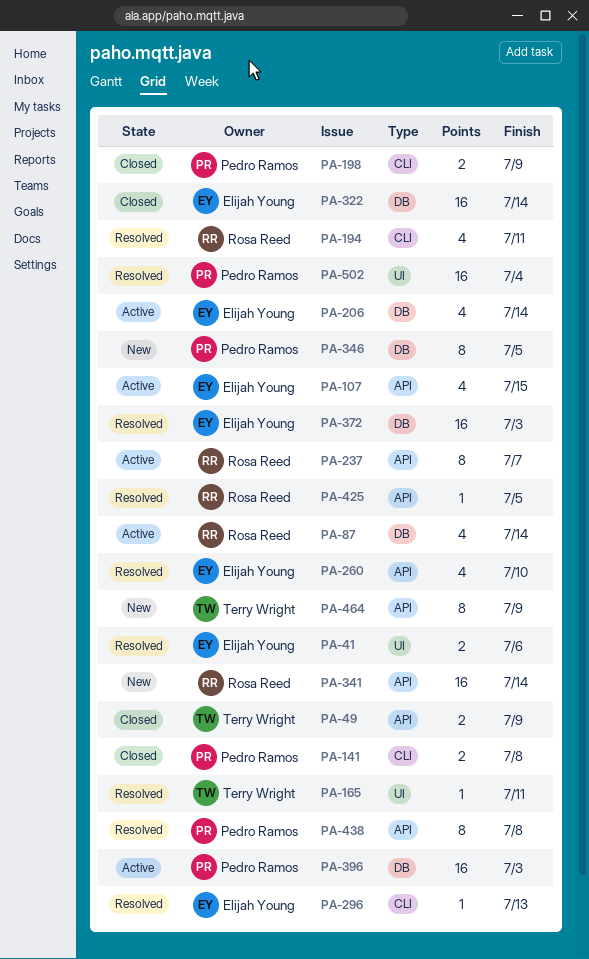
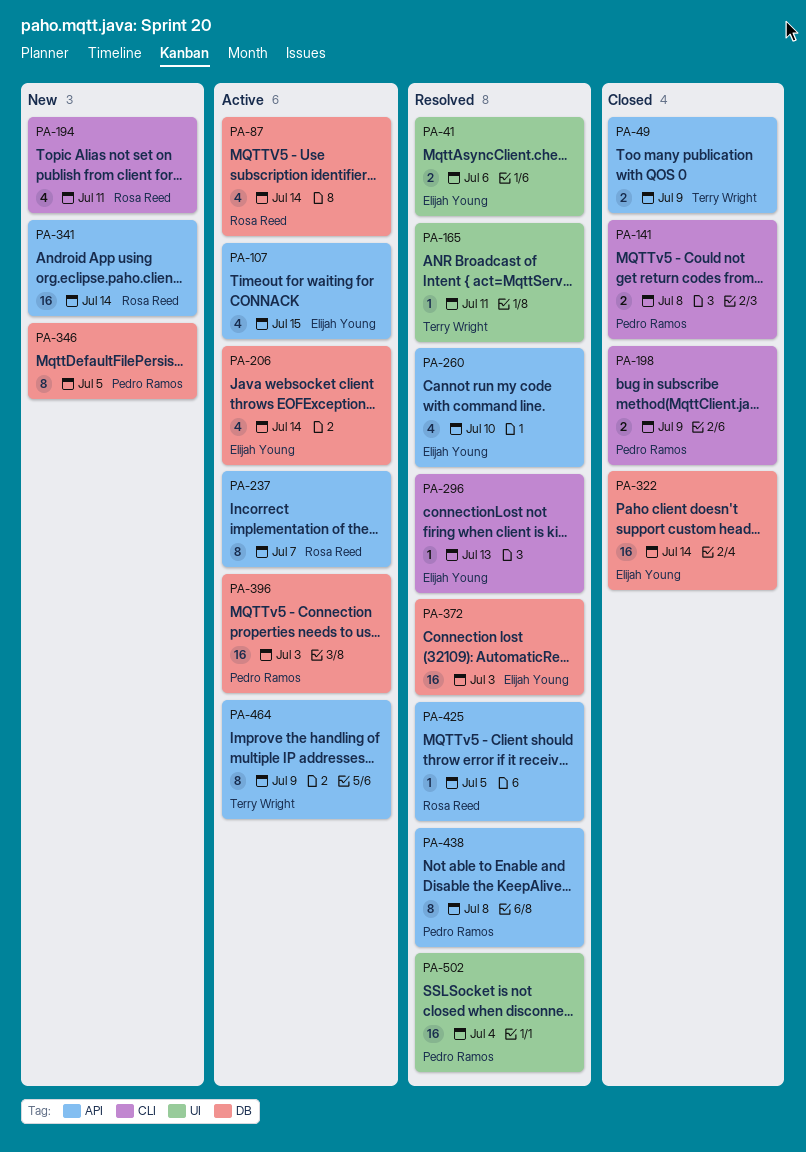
PA-194, status: Resolved -> New
PA-464, status: New -> Active

